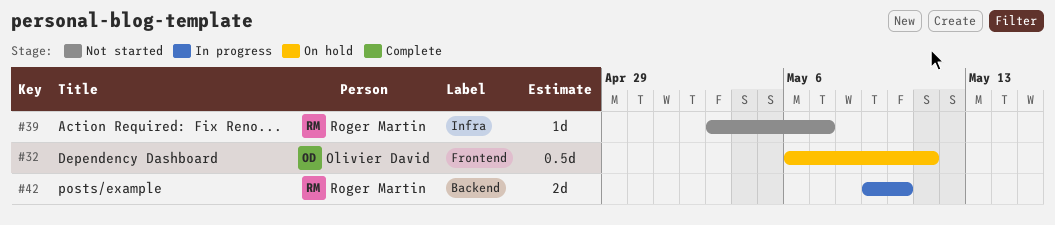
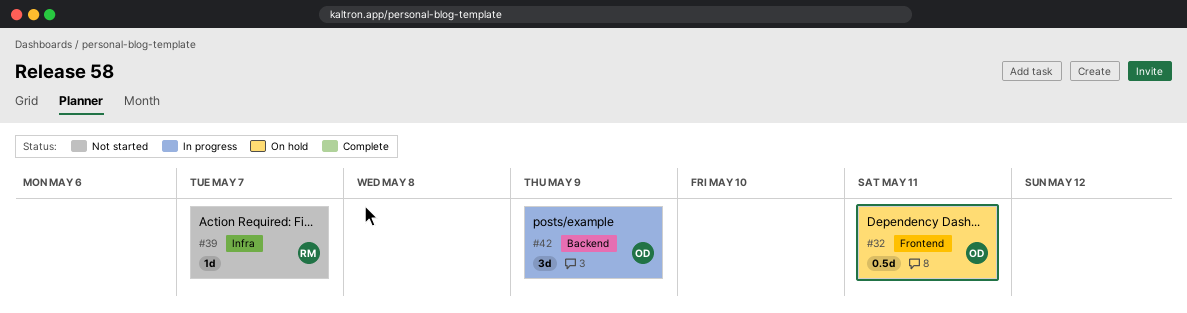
#42, owner: Roger Martin -> Olivier David
#42, estimate: 2d -> 3d
#42, due: May 10 -> May 9

